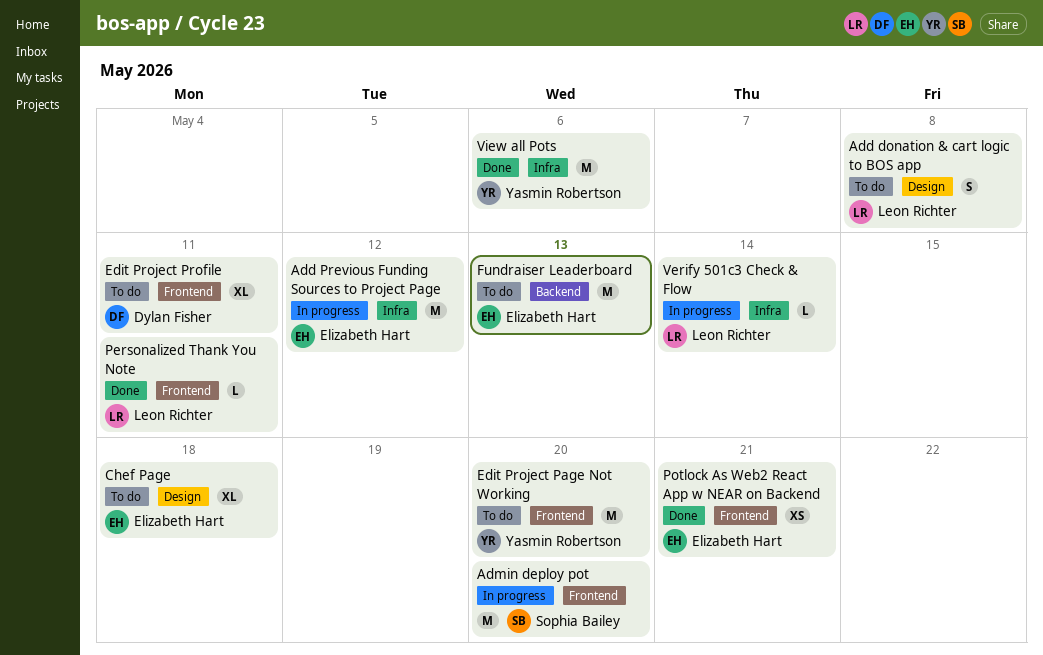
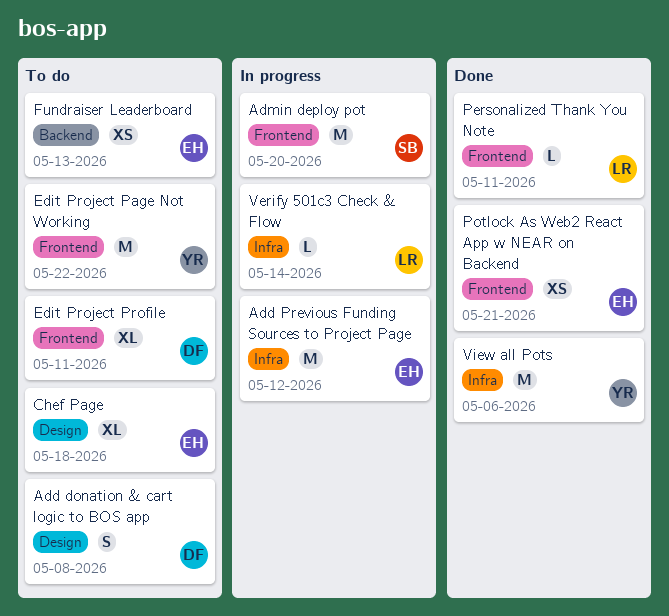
Add donation & cart logic to BOS app, owner: Leon Richter -> Dylan Fisher
Edit Project Page Not Working, due: May 20 -> May 22
Fundraiser Leaderboard, estimate: M -> XS

